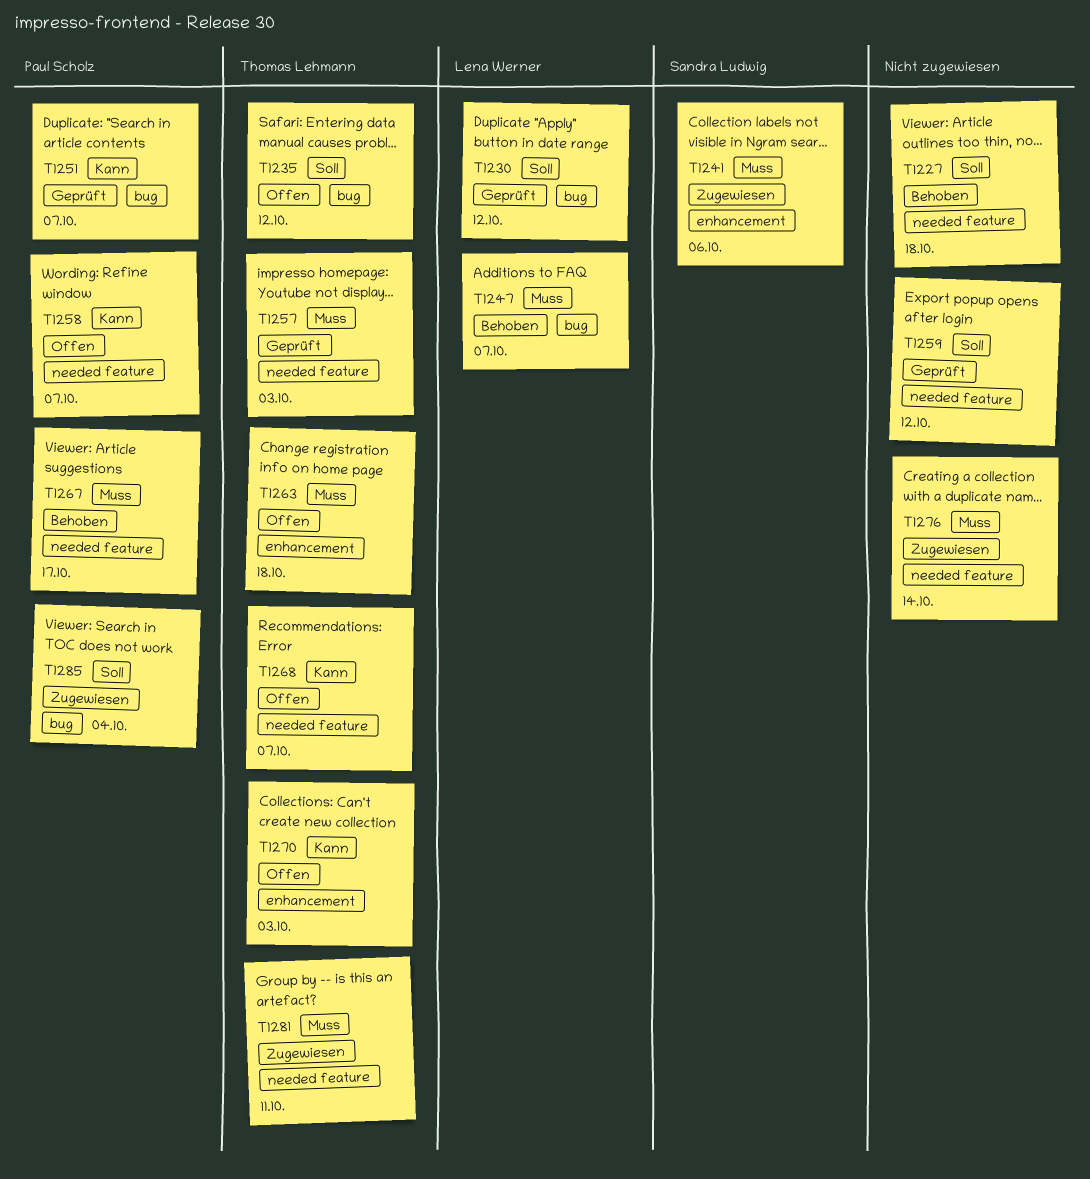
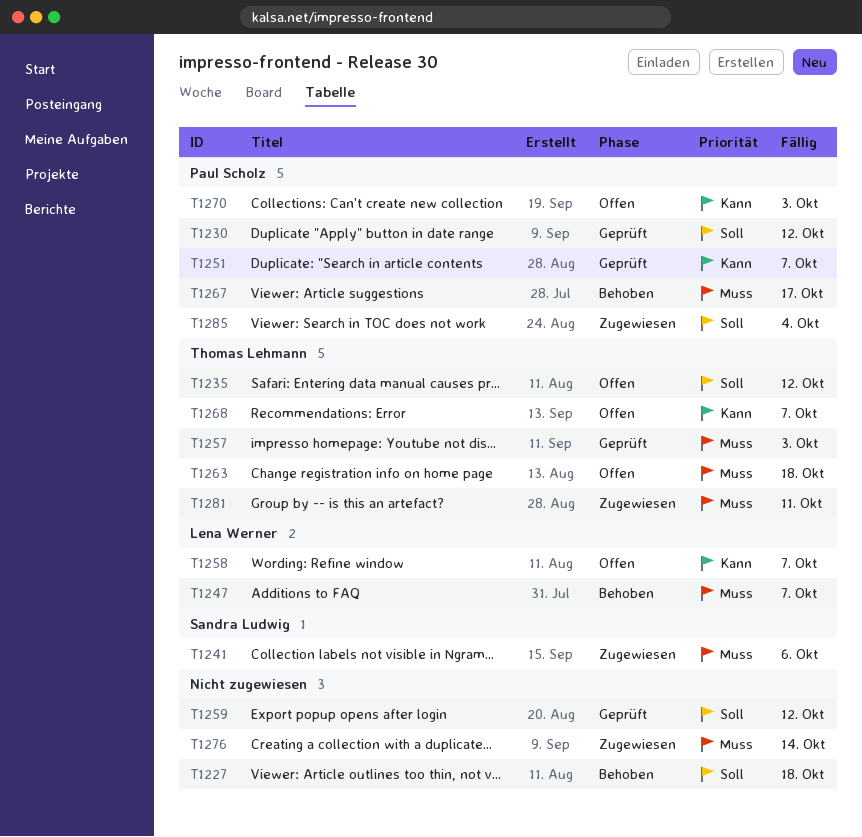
T1230, owner: Lena Werner -> Paul Scholz
T1258, owner: Paul Scholz -> Lena Werner
T1270, owner: Thomas Lehmann -> Paul Scholz

